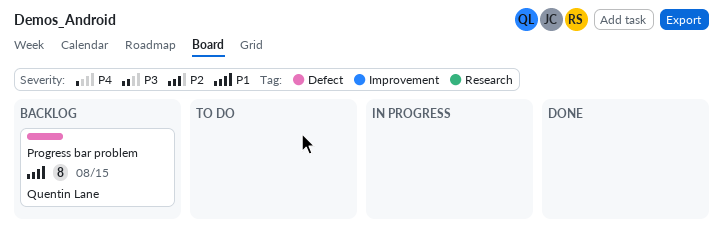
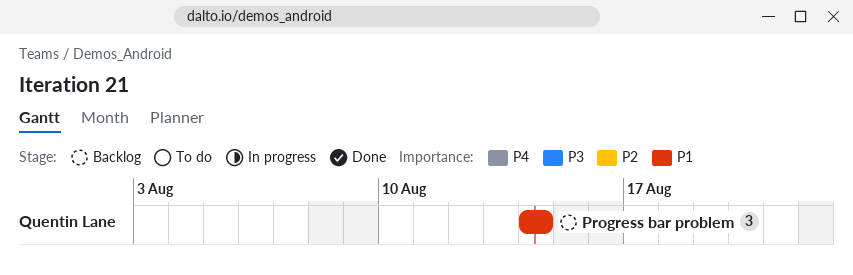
Progress bar problem, estimate: 8 -> 3
Progress bar problem, due: Aug 15 -> Aug 14

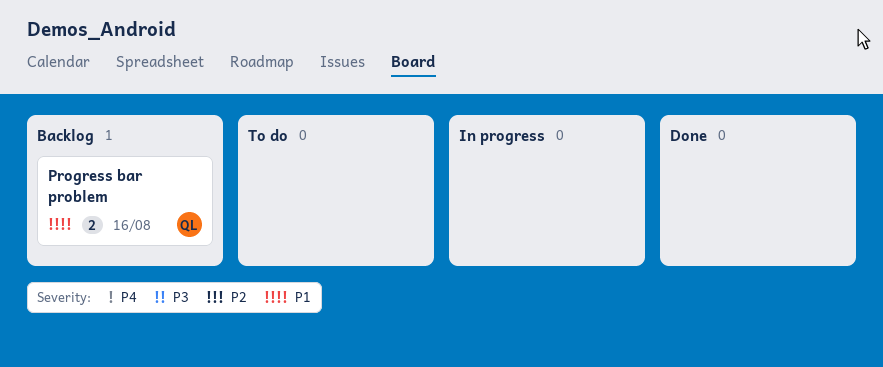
Progress bar problem, estimate: 3 -> 2
Progress bar problem, due: Aug 14 -> Aug 16

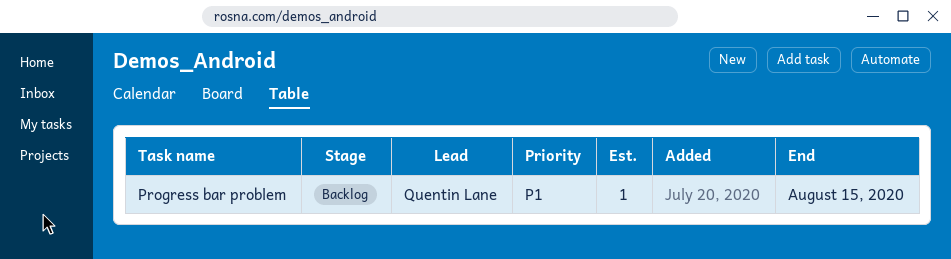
Progress bar problem, estimate: 2 -> 1
Progress bar problem, due: Aug 16 -> Aug 15

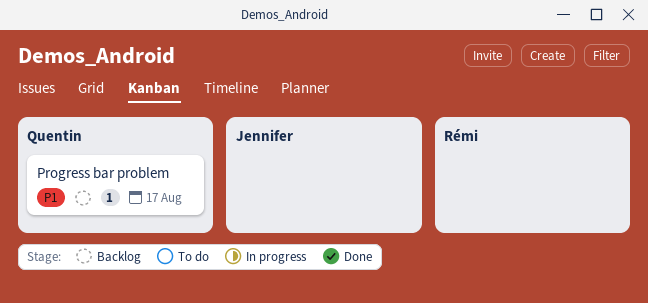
Progress bar problem, due: Aug 15 -> Aug 17

